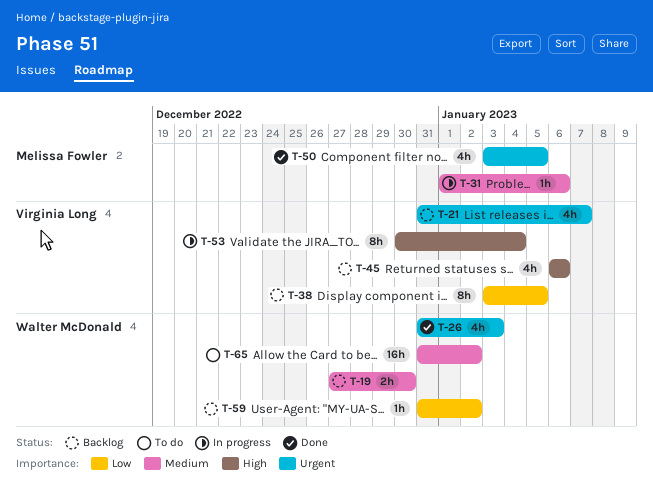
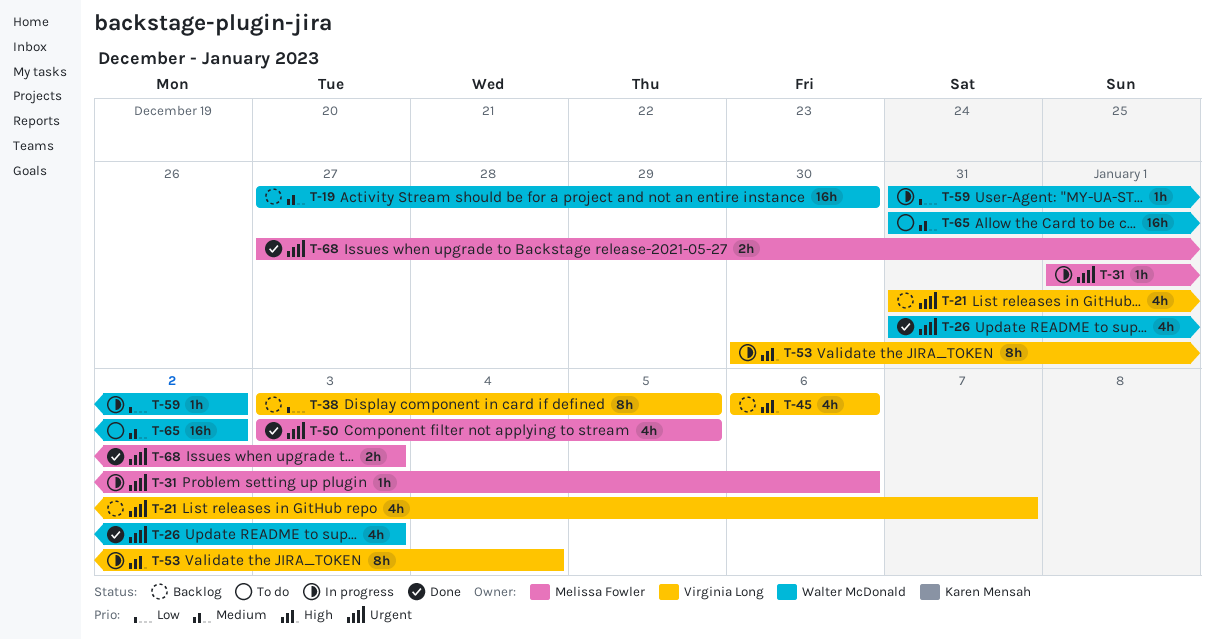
T-19, estimate: 2h -> 16h
T-31, priority: Medium -> Urgent
T-59, status: Backlog -> In progress
T-68: none -> present

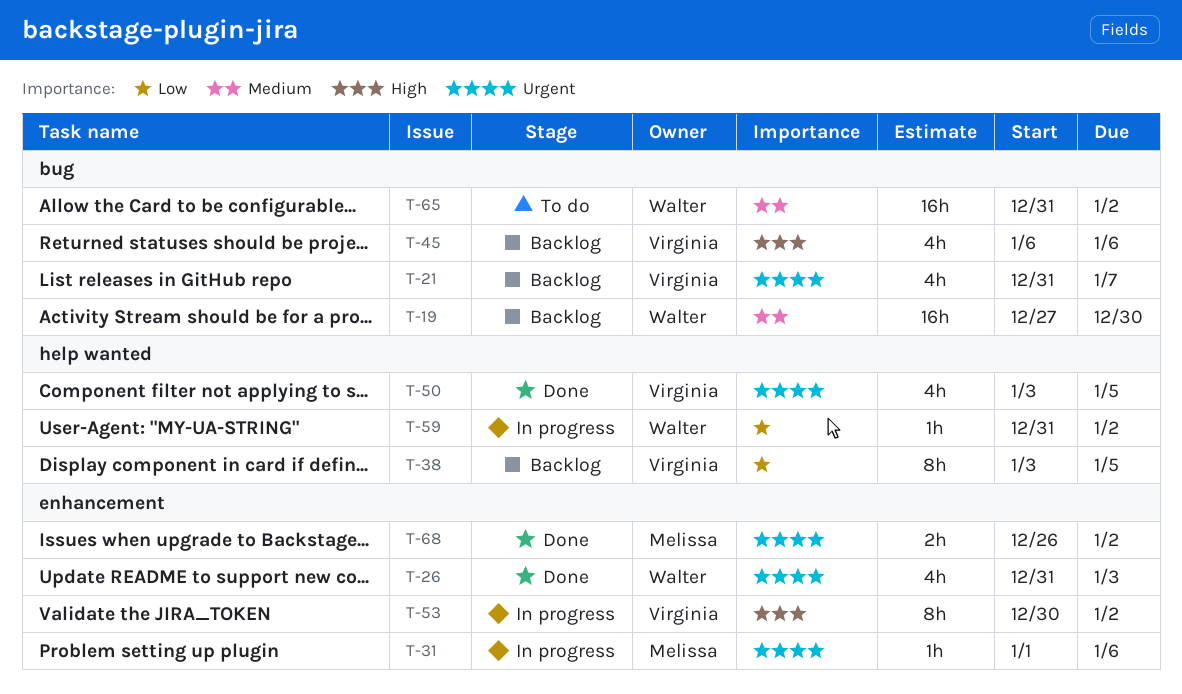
T-50, owner: Melissa Fowler -> Virginia Long
T-53, due: Jan 4 -> Jan 2
T-68, start: Dec 27 -> Dec 26
T-68, due: Jan 3 -> Jan 2

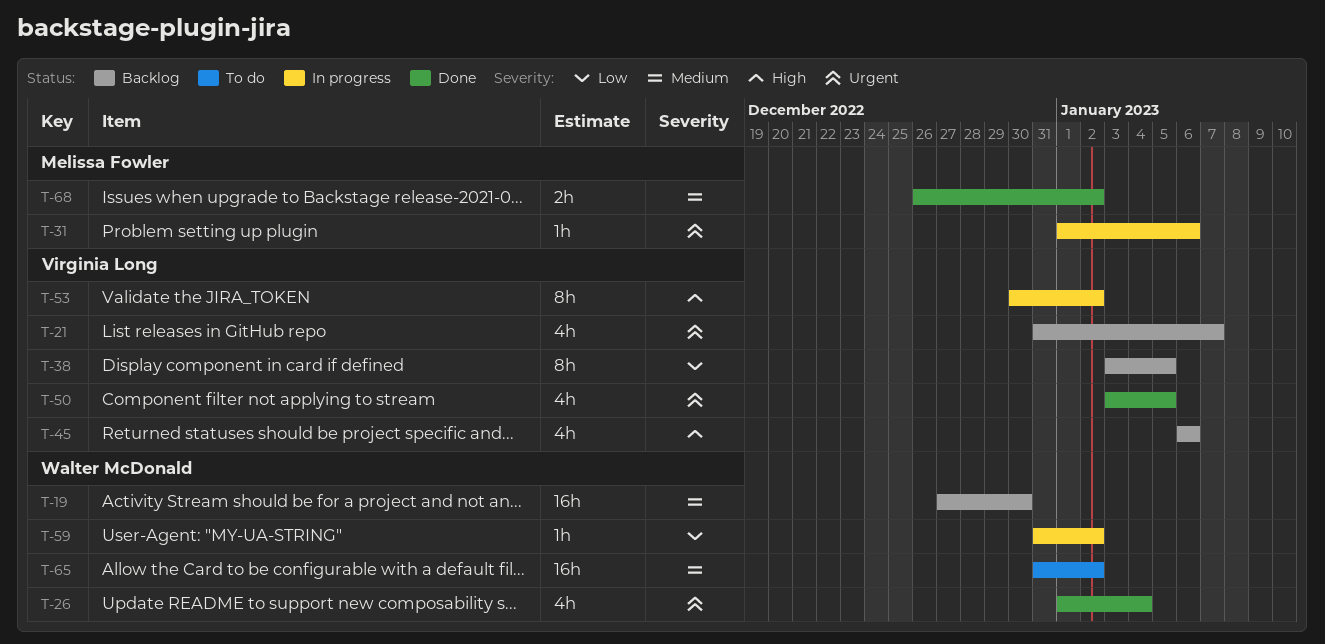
T-26, start: Dec 31 -> Jan 1
T-26, due: Jan 3 -> Jan 4
T-68, priority: Urgent -> Medium

